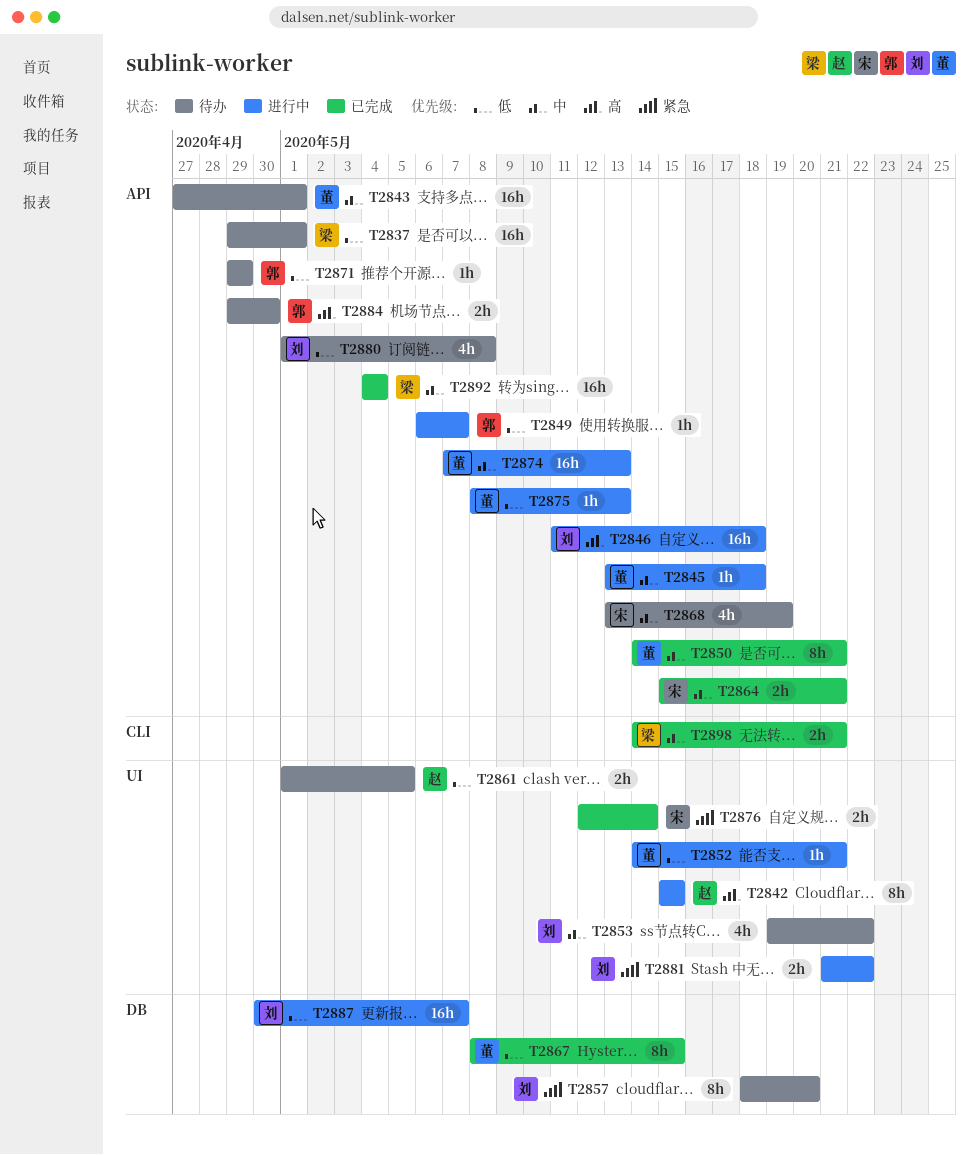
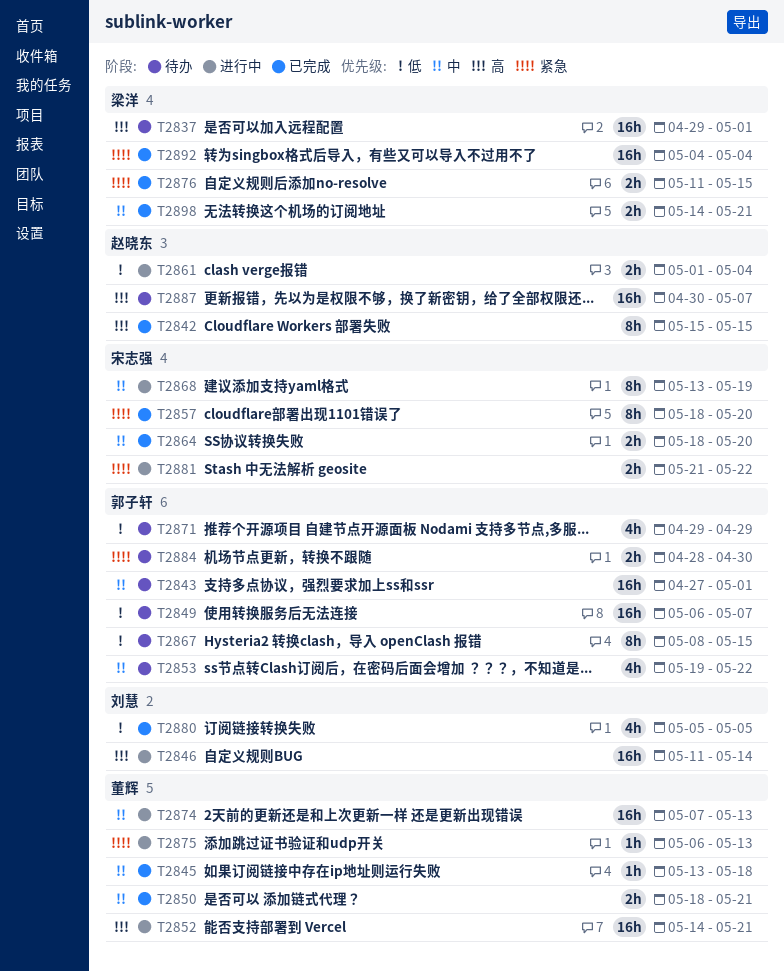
T2837, priority: 低 -> 高
T2842, status: 进行中 -> 已完成
T2843, owner: 董辉 -> 郭子轩
T2845, status: 进行中 -> 已完成
T2846, due: May 18 -> May 14
T2849, status: 进行中 -> 待办
T2849, estimate: 1h -> 16h
T2850, estimate: 8h -> 2h
T2850, start: May 14 -> May 18
T2852, priority: 低 -> 高
T2852, estimate: 1h -> 16h
T2853, owner: 刘慧 -> 郭子轩
T2857, status: 待办 -> 已完成
T2857, owner: 刘慧 -> 宋志强
T2861, status: 待办 -> 进行中
T2861, due: May 5 -> May 4
T2864, start: May 15 -> May 18
T2864, due: May 21 -> May 20
T2867, status: 已完成 -> 待办
T2867, owner: 董辉 -> 郭子轩
T2868, status: 待办 -> 进行中
T2868, estimate: 4h -> 8h
T2871, estimate: 1h -> 4h
T2875, priority: 低 -> 紧急
T2875, start: May 8 -> May 6
T2876, owner: 宋志强 -> 梁洋
T2876, start: May 12 -> May 11
T2876, due: May 14 -> May 15
T2880, status: 待办 -> 已完成
T2880, start: May 1 -> May 5
T2880, due: May 8 -> May 5
T2881, owner: 刘慧 -> 宋志强
T2884, priority: 高 -> 紧急
T2884, start: Apr 29 -> Apr 28
T2887, status: 进行中 -> 待办
T2887, owner: 刘慧 -> 赵晓东
T2887, priority: 低 -> 高
T2892, priority: 中 -> 紧急

